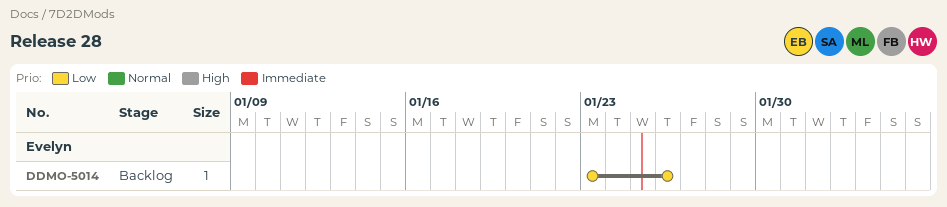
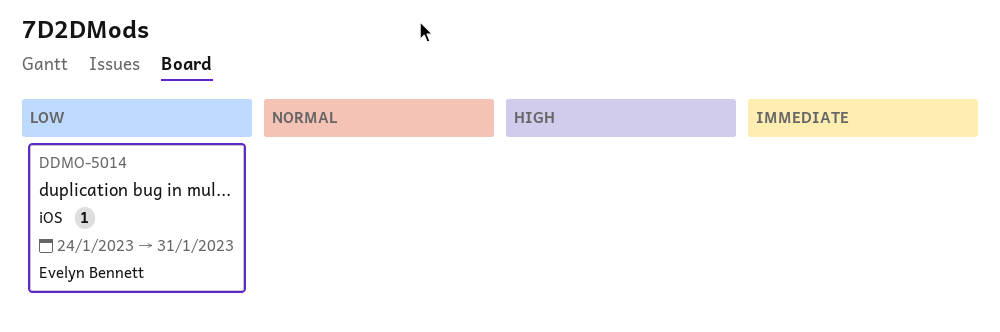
DDMO-5014, start: Jan 23 -> Jan 24
DDMO-5014, due: Jan 26 -> Jan 31

